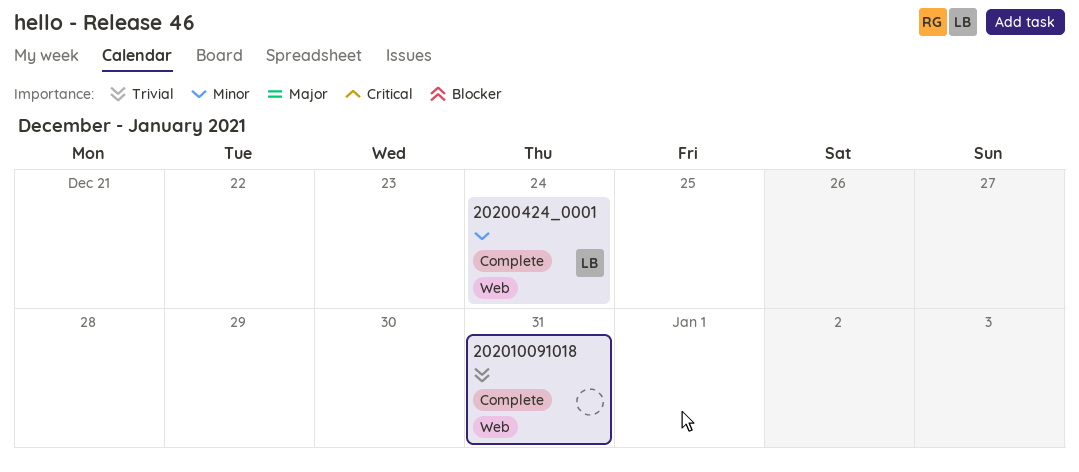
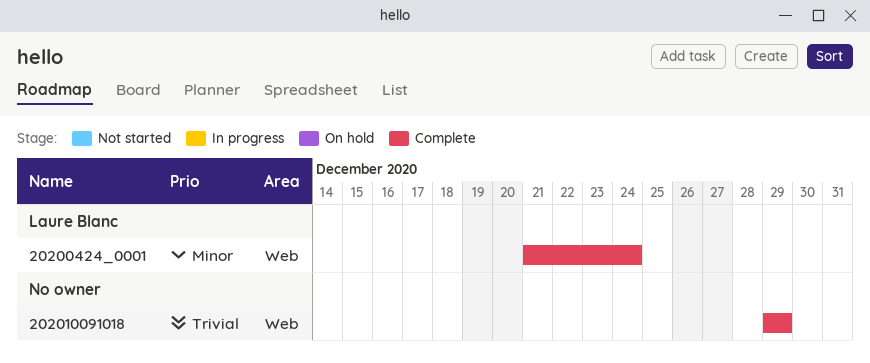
202010091018, due: Dec 31 -> Dec 29

